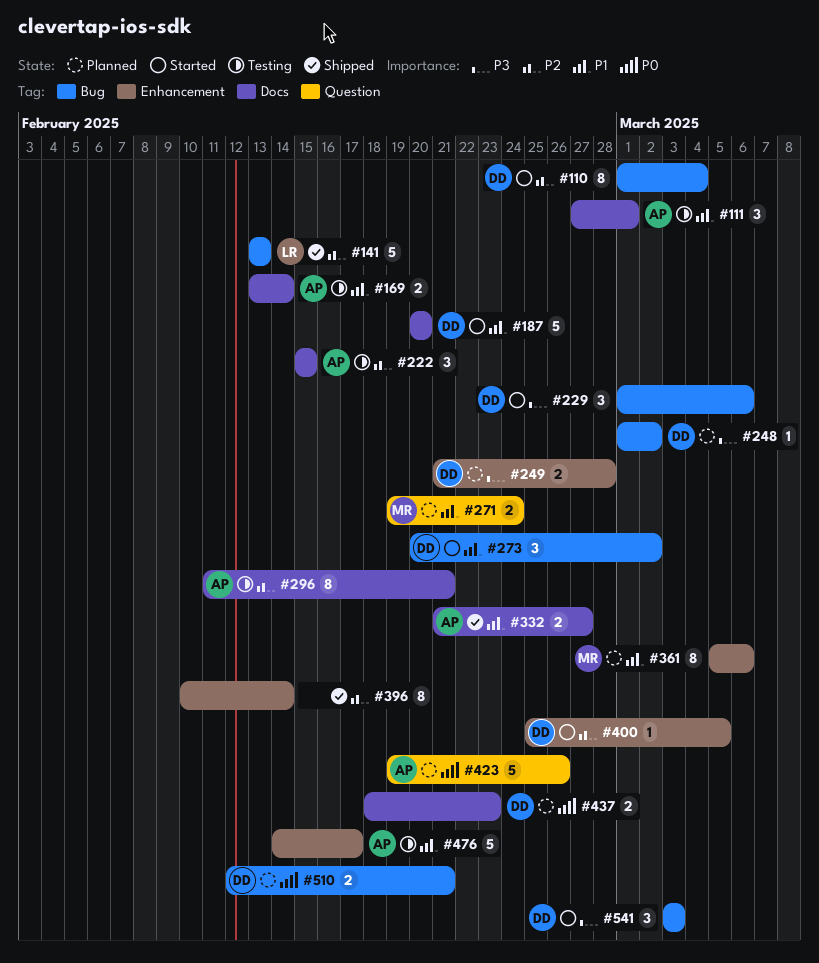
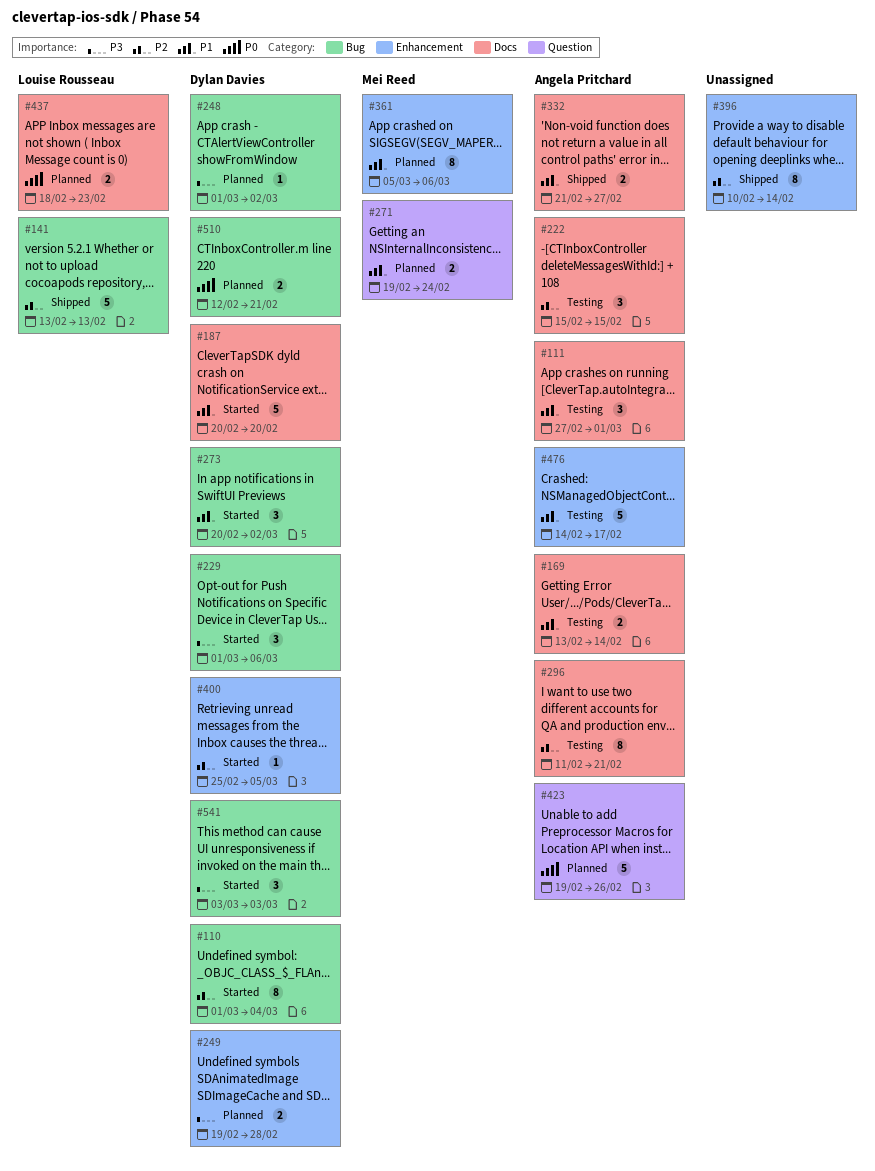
#249, start: Feb 21 -> Feb 19
#437, owner: Dylan Davies -> Louise Rousseau

